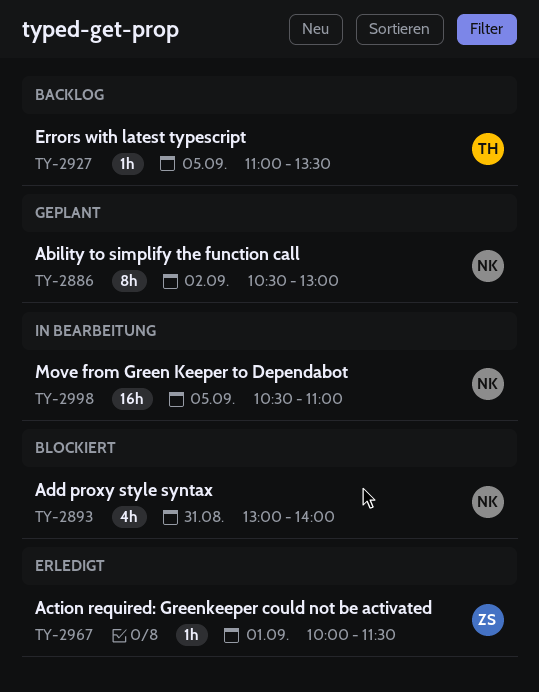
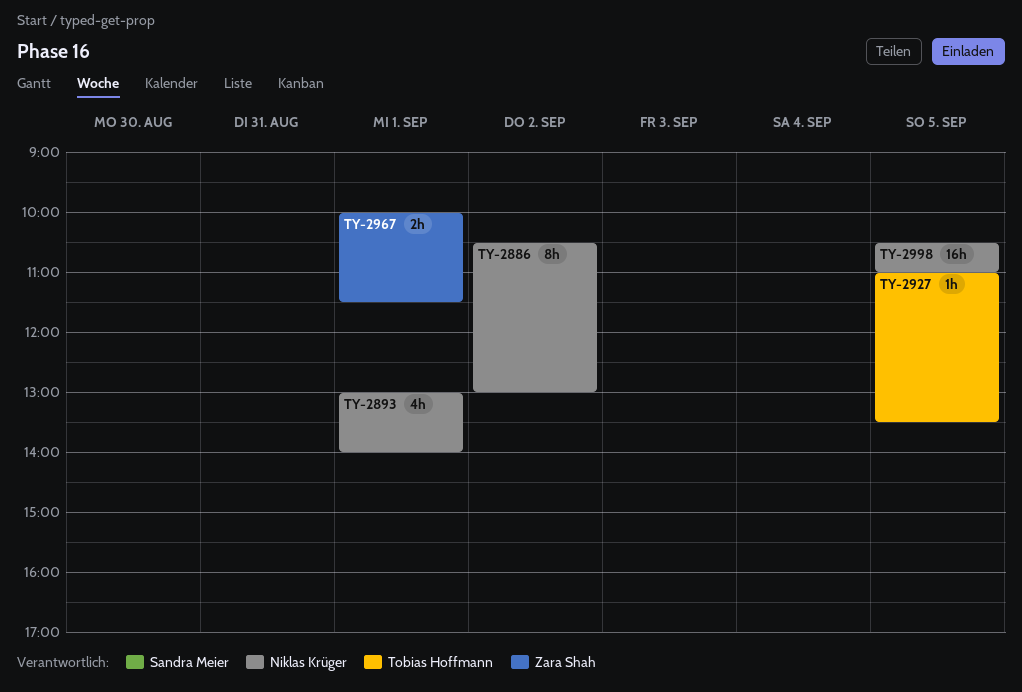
TY-2893, day: Aug 31 -> Sep 1
TY-2967, estimate: 1h -> 2h

